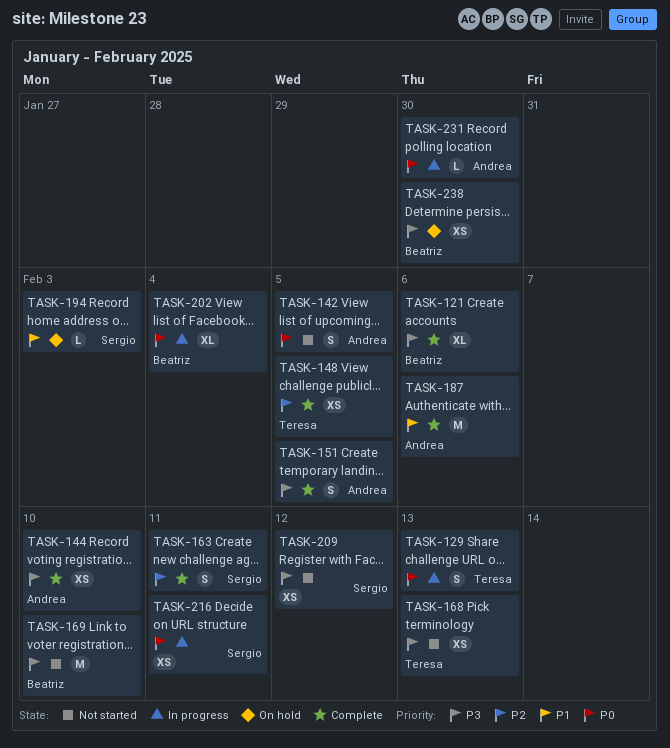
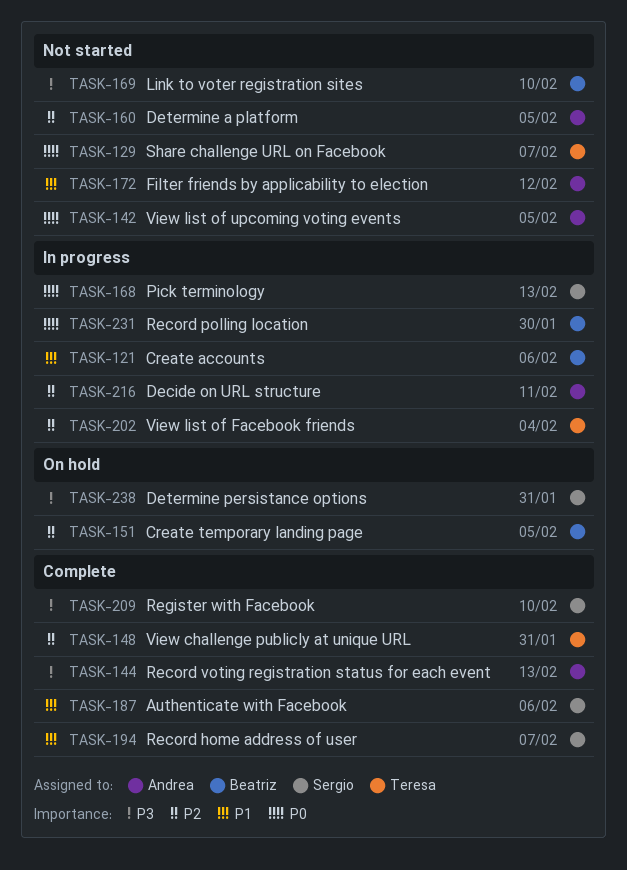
TASK-121, status: Complete -> In progress
TASK-121, priority: P3 -> P1
TASK-129, status: In progress -> Not started
TASK-129, due: Feb 13 -> Feb 7
TASK-144, due: Feb 10 -> Feb 13
TASK-148, due: Feb 5 -> Jan 31
TASK-151, status: Complete -> On hold
TASK-151, owner: Andrea -> Beatriz
TASK-151, priority: P3 -> P2
TASK-160: none -> present
TASK-163: present -> none
TASK-168, status: Not started -> In progress
TASK-168, owner: Teresa -> Sergio
TASK-168, priority: P3 -> P0
TASK-172: none -> present
TASK-187, owner: Andrea -> Sergio
TASK-194, status: On hold -> Complete
TASK-194, due: Feb 3 -> Feb 7
TASK-202, owner: Beatriz -> Teresa
TASK-202, priority: P0 -> P2
TASK-209, status: Not started -> Complete
TASK-209, due: Feb 12 -> Feb 10
TASK-216, owner: Sergio -> Andrea
TASK-216, priority: P0 -> P2
TASK-231, owner: Andrea -> Beatriz
TASK-238, owner: Beatriz -> Sergio
TASK-238, due: Jan 30 -> Jan 31

